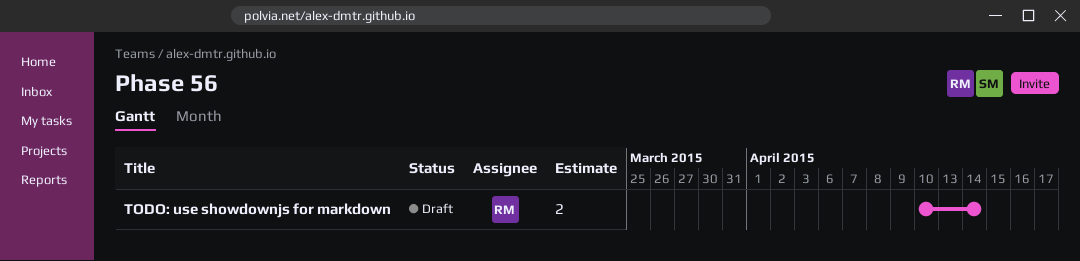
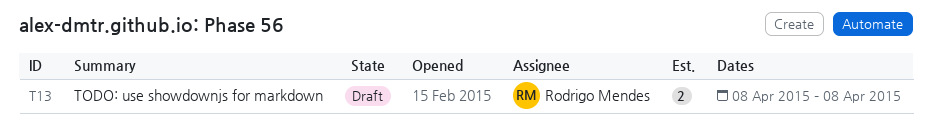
TODO: use showdownjs for markdown, start: Apr 10 -> Apr 8
TODO: use showdownjs for markdown, due: Apr 14 -> Apr 8

